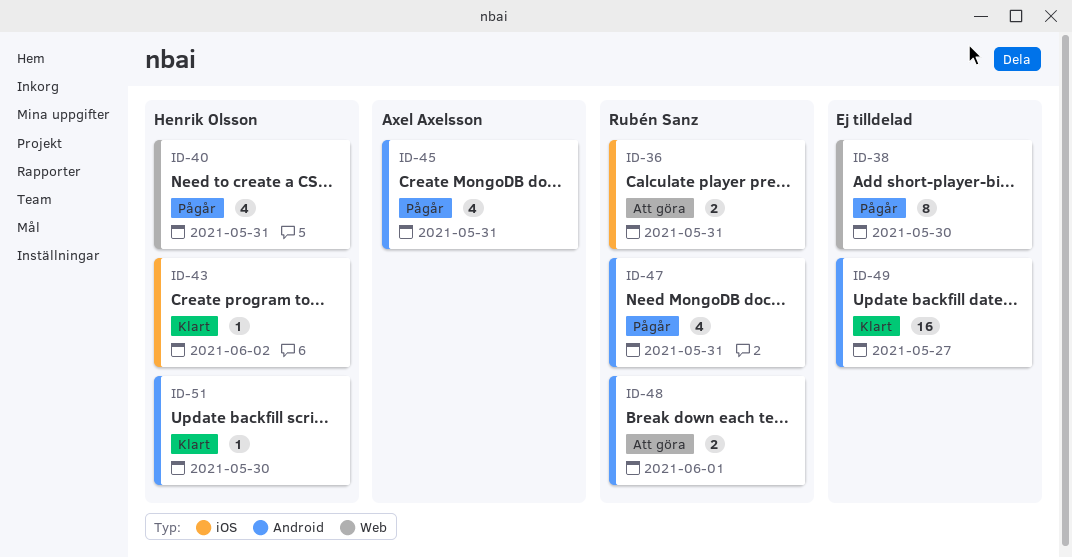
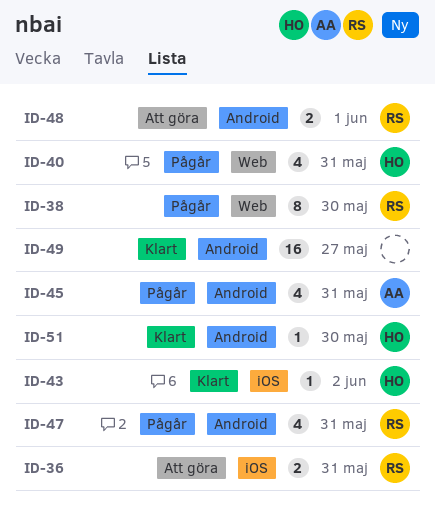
ID-38, owner: none -> Rubén Sanz

